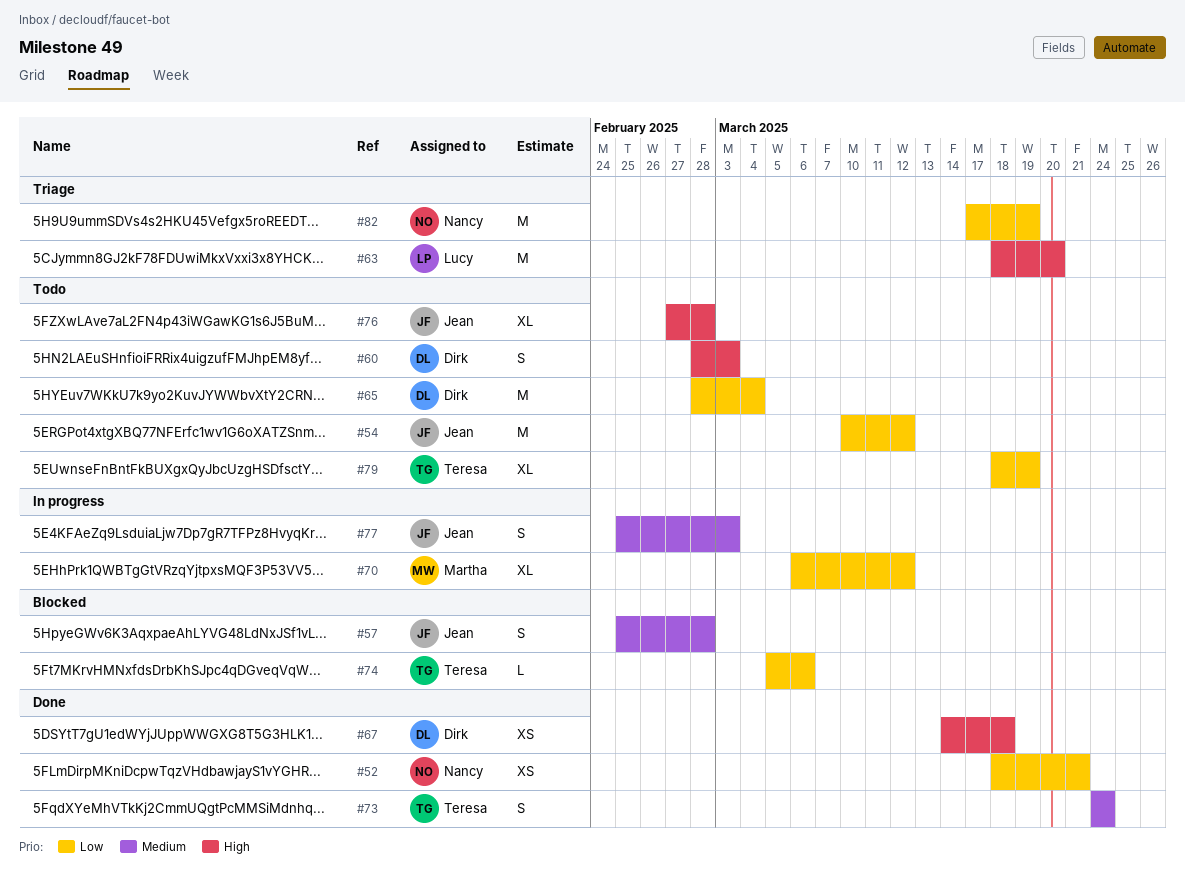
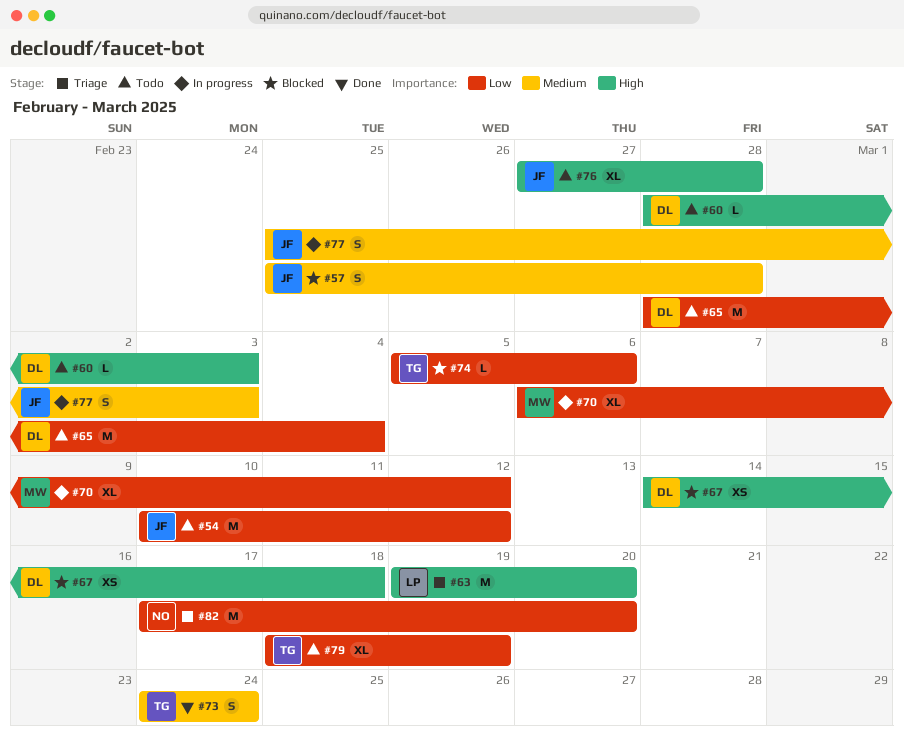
#52: present -> none
#60, estimate: S -> L
#63, start: Mar 18 -> Mar 19
#67, status: Done -> Blocked
#82, due: Mar 19 -> Mar 20

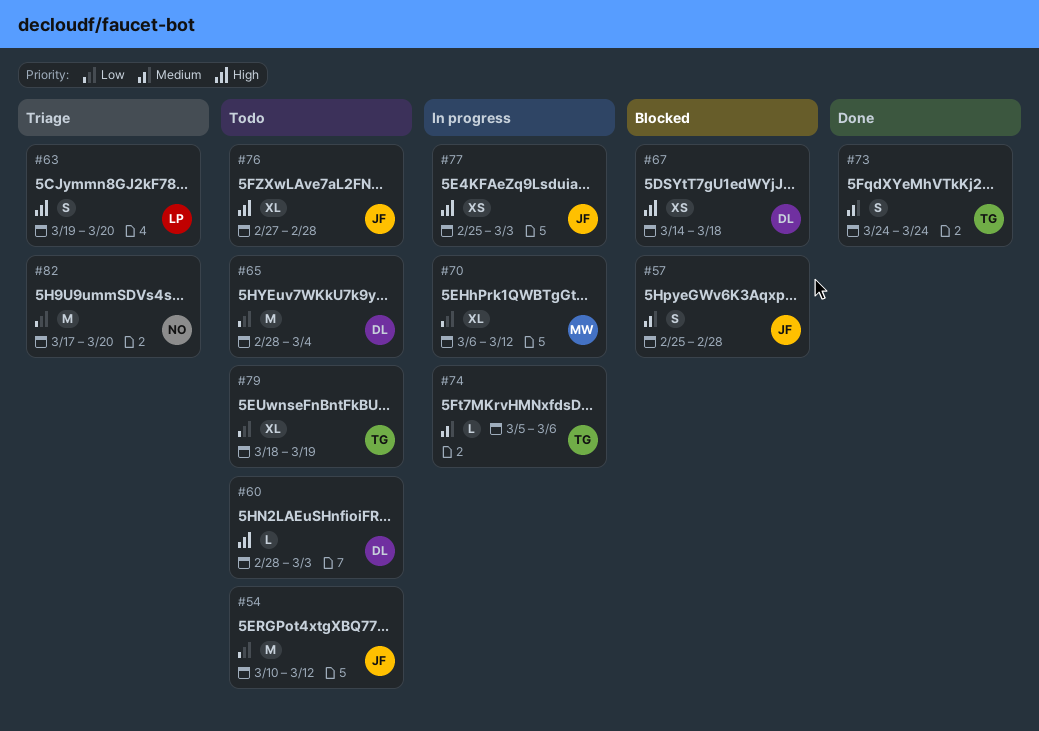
#63, estimate: M -> S
#74, status: Blocked -> In progress
#74, priority: Low -> Medium
#77, priority: Medium -> High
#77, estimate: S -> XS

